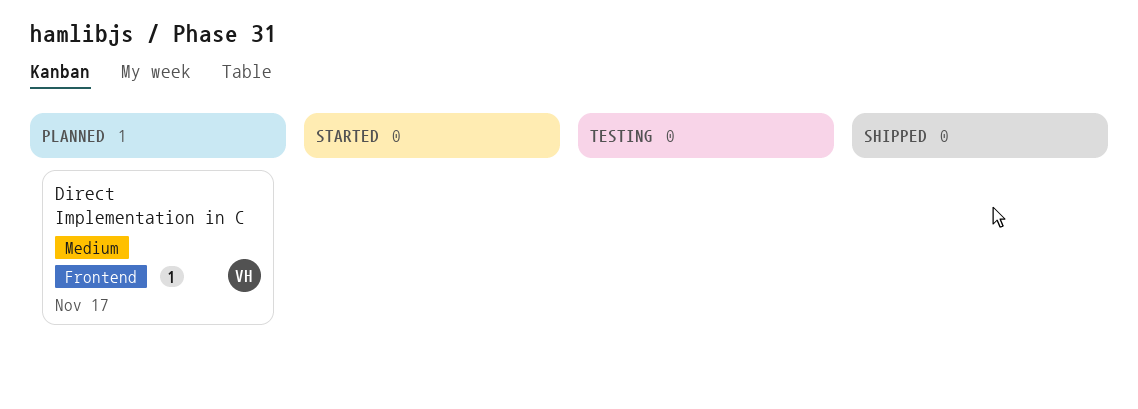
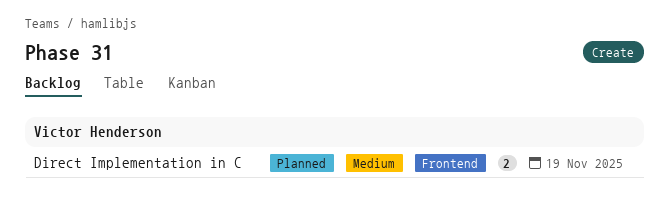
Direct Implementation in C, estimate: 1 -> 2
Direct Implementation in C, due: Nov 17 -> Nov 19

